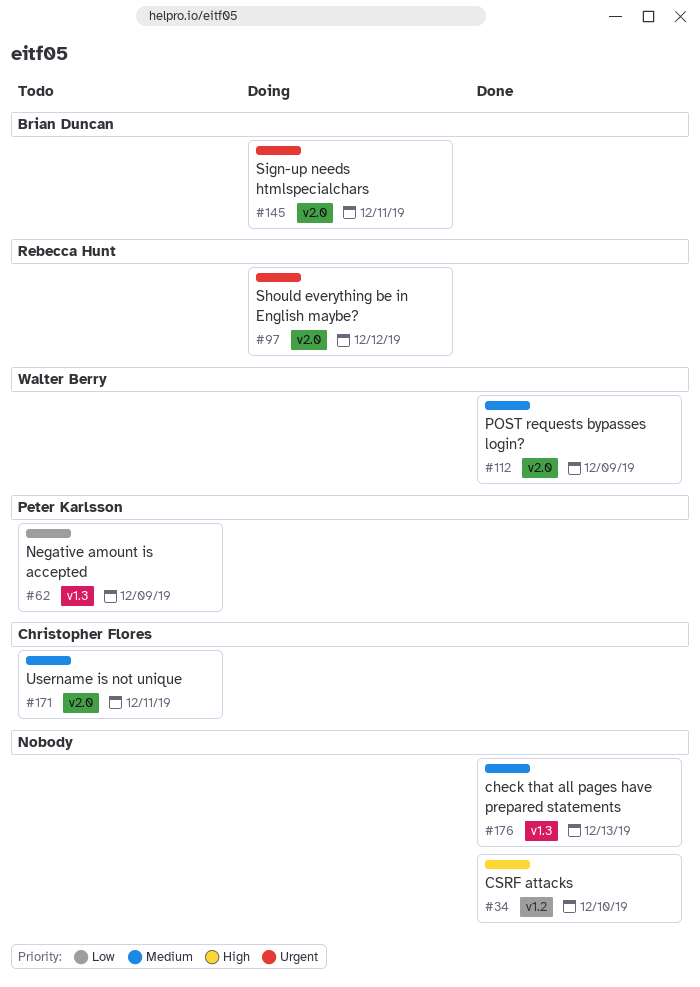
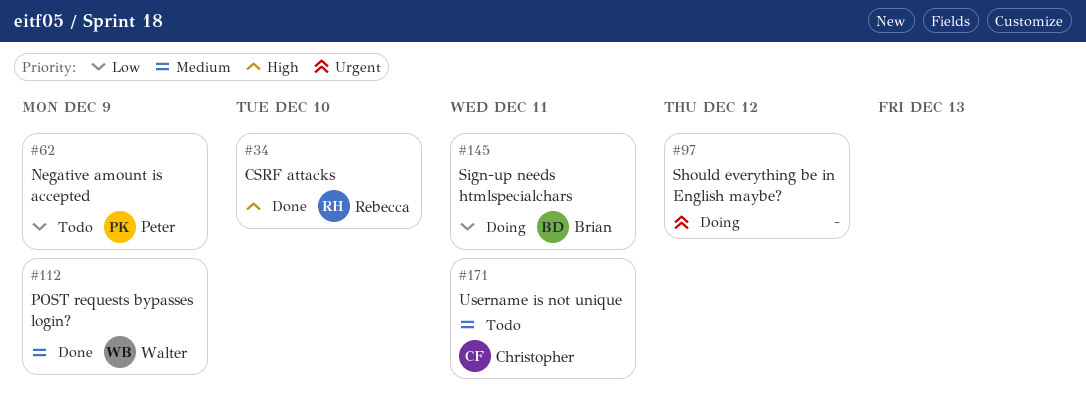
#34, owner: none -> Rebecca Hunt
#97, owner: Rebecca Hunt -> none
#145, priority: Urgent -> Low
#176: present -> none

